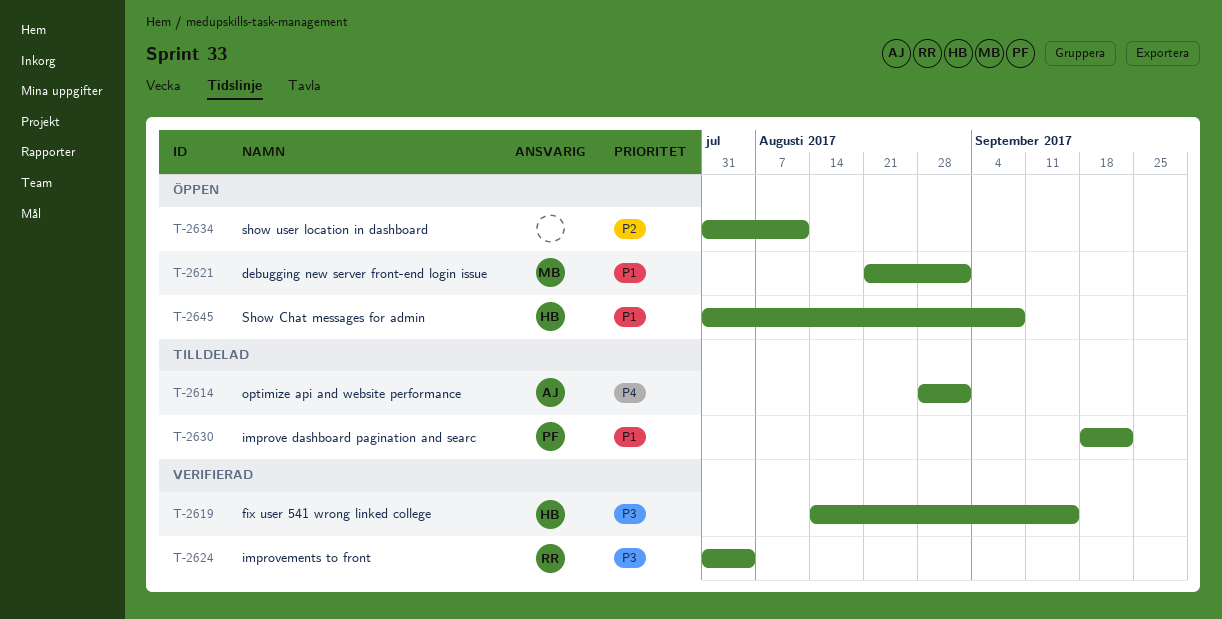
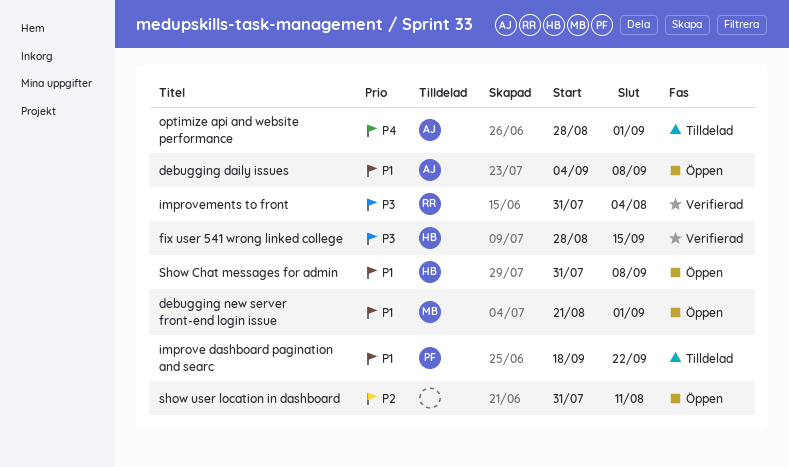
debugging daily issues: none -> present
fix user 541 wrong linked college, start: Aug 14 -> Aug 28

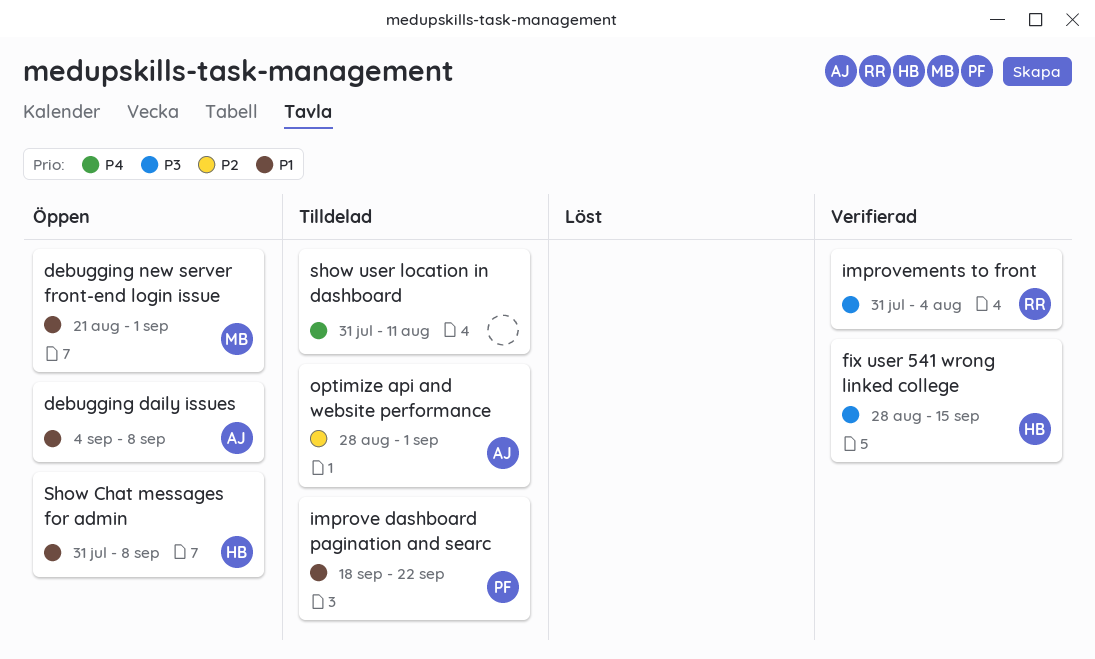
optimize api and website performance, priority: P4 -> P2
show user location in dashboard, status: Öppen -> Tilldelad
show user location in dashboard, priority: P2 -> P4

